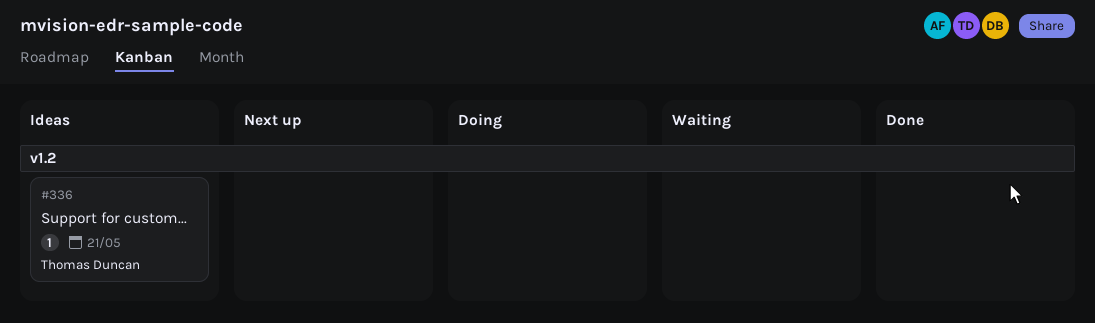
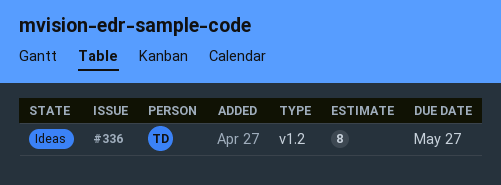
#336, estimate: 1 -> 8
#336, due: May 21 -> May 27

